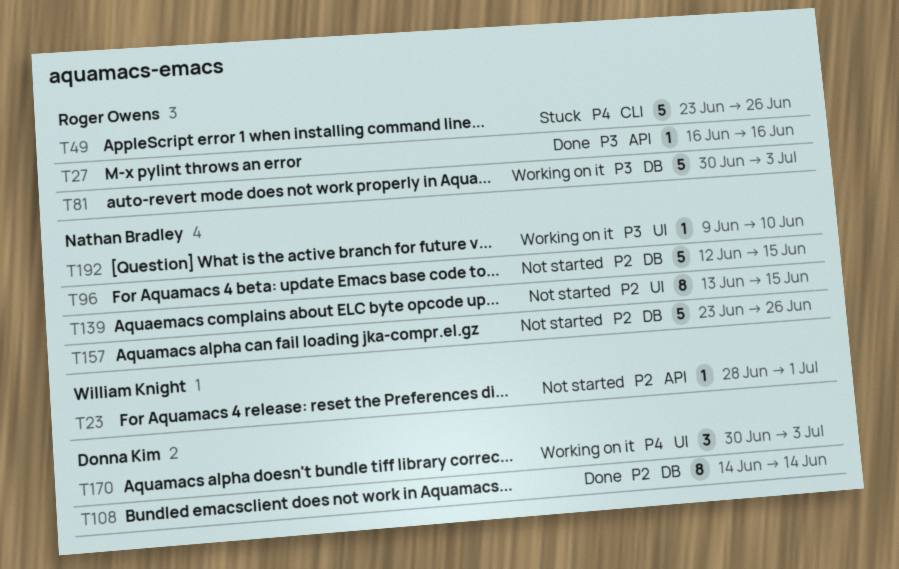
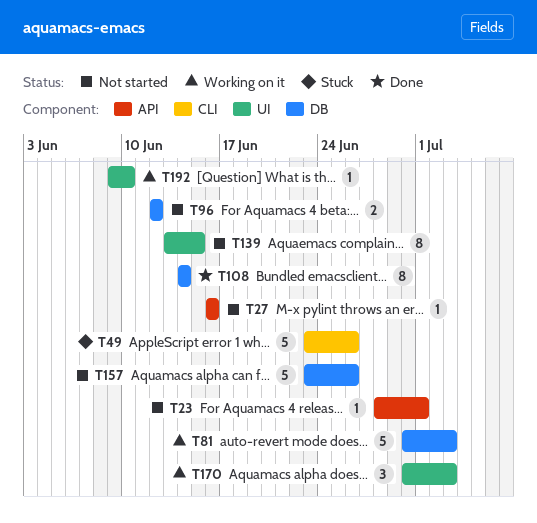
T27, status: Done -> Not started
T96, estimate: 5 -> 2
T96, due: Jun 15 -> Jun 12

